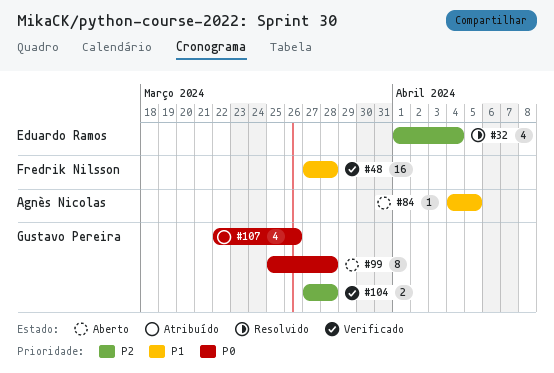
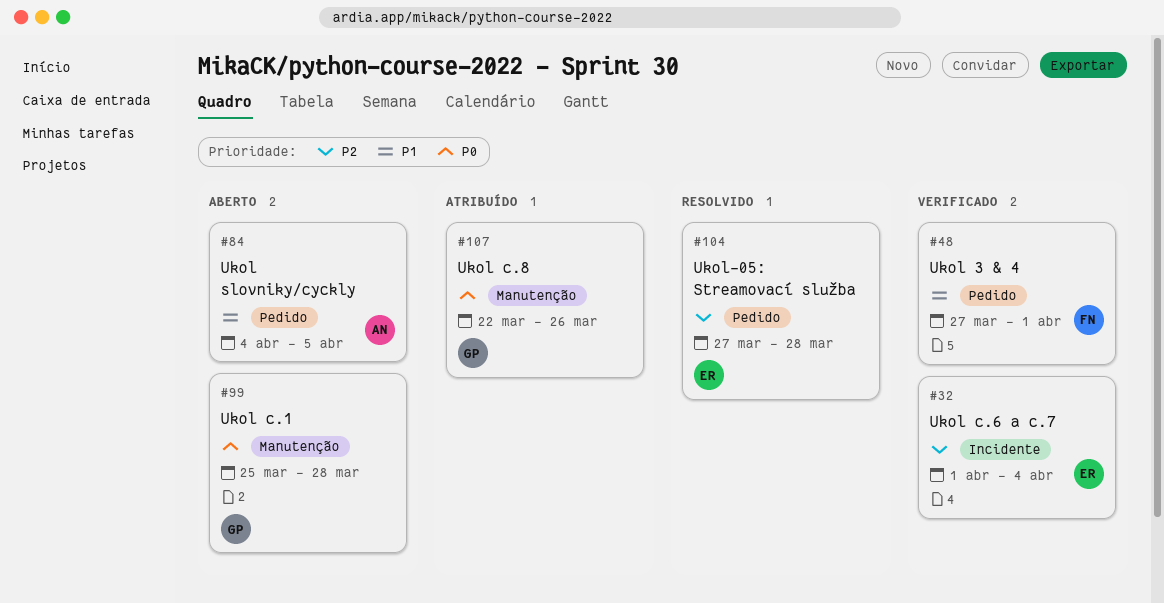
#32, status: Resolvido -> Verificado
#48, due: Mar 28 -> Apr 1
#104, status: Verificado -> Resolvido
#104, owner: Gustavo Pereira -> Eduardo Ramos

